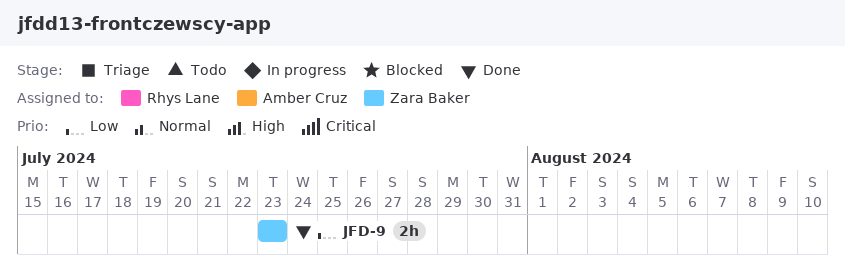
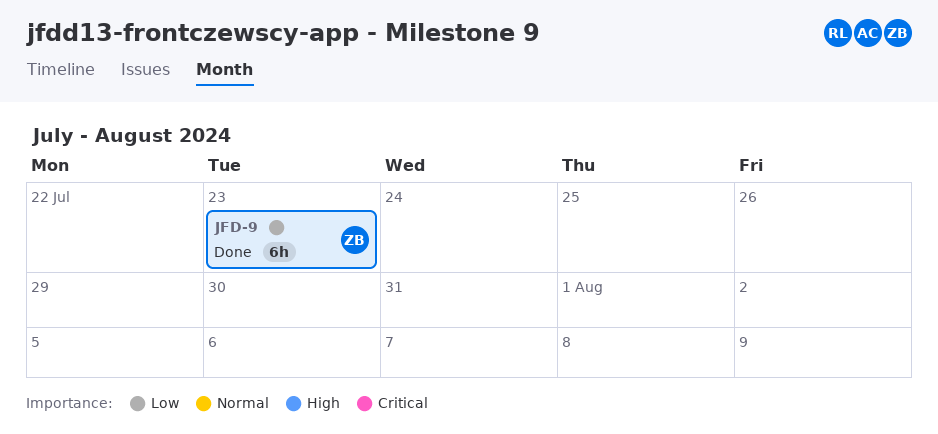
JFD-9, estimate: 2h -> 6h

